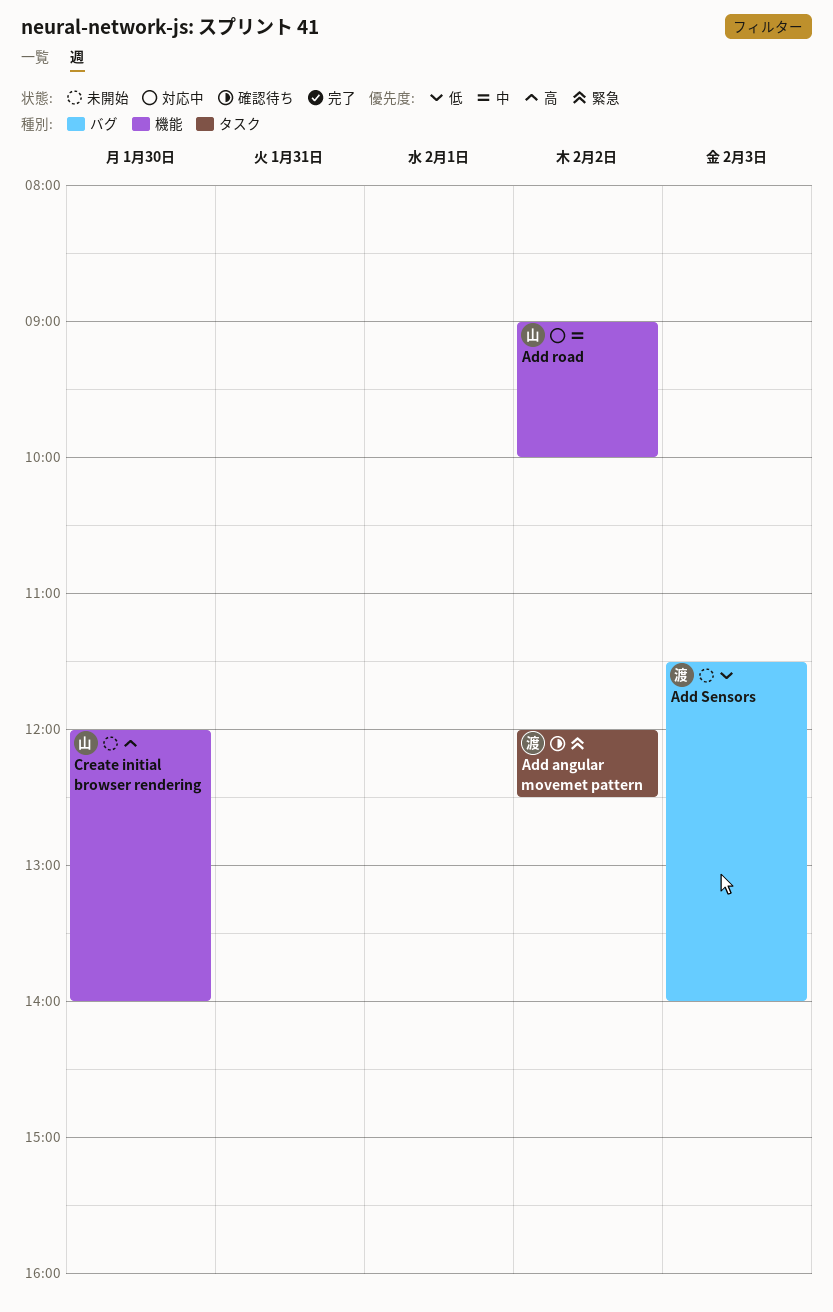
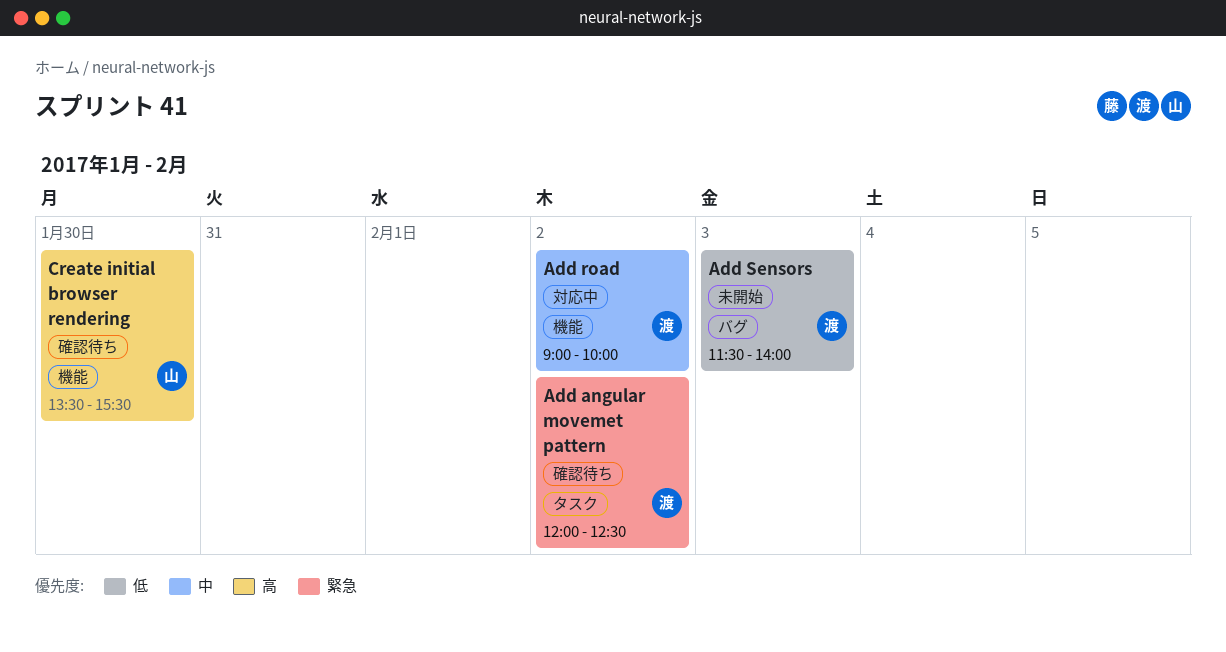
Add road, owner: 山 -> 渡
Create initial browser rendering, status: 未開始 -> 確認待ち
Create initial browser rendering, begins: 12:00 -> 13:30
Create initial browser rendering, ends: 14:00 -> 15:30

